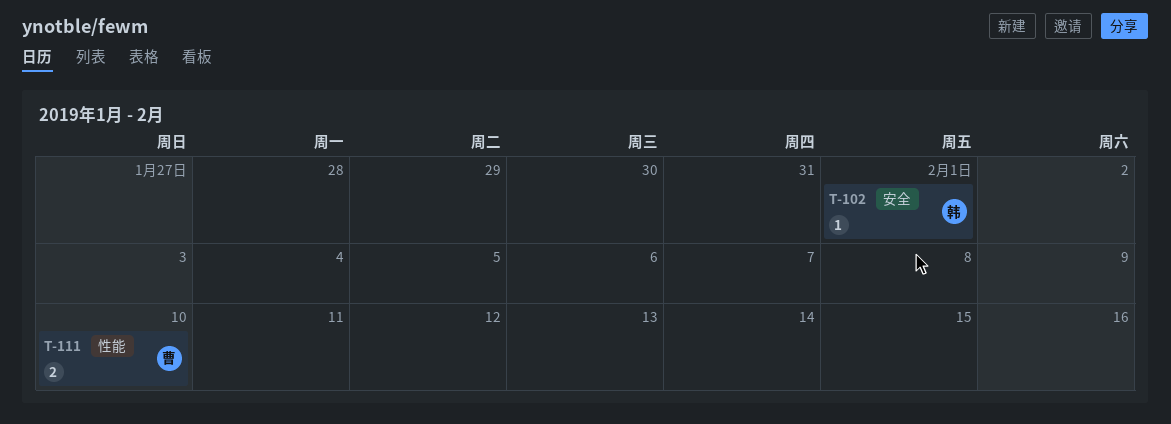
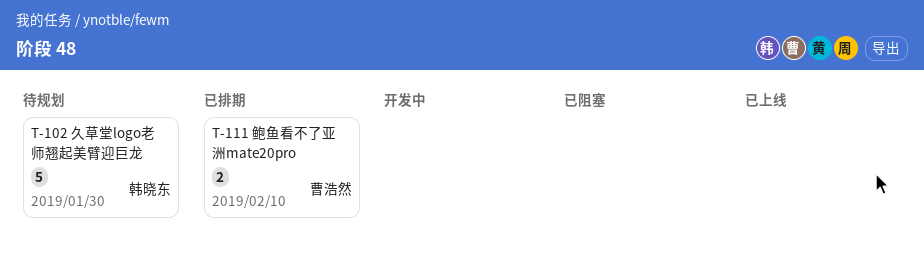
T-102, estimate: 1 -> 5
T-102, due: Feb 1 -> Jan 30

